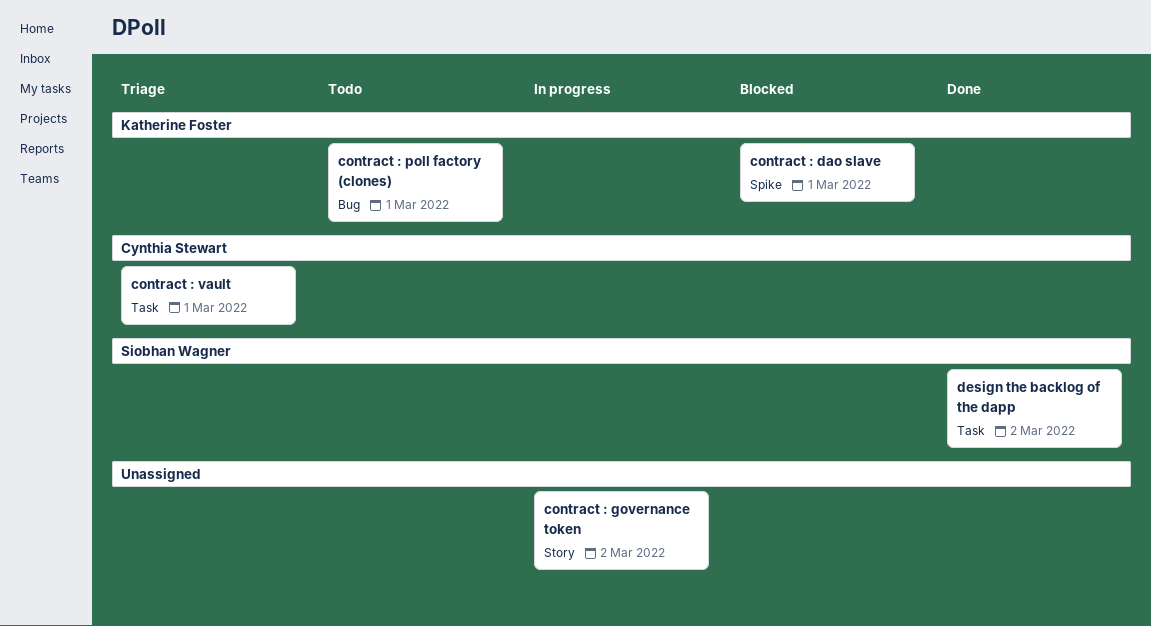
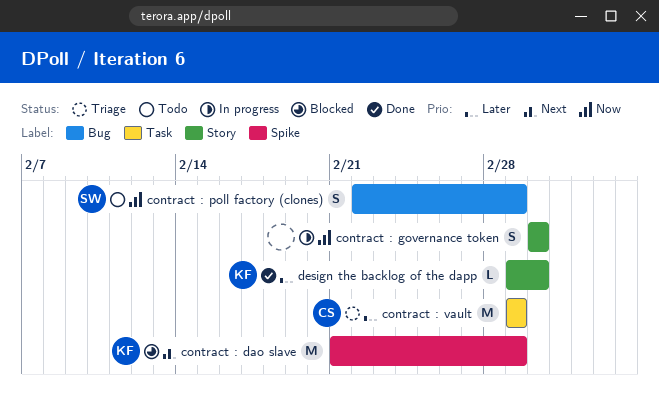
contract : poll factory (clones), owner: Katherine Foster -> Siobhan Wagner
design the backlog of the dapp, owner: Siobhan Wagner -> Katherine Foster
design the backlog of the dapp, label: Task -> Story

